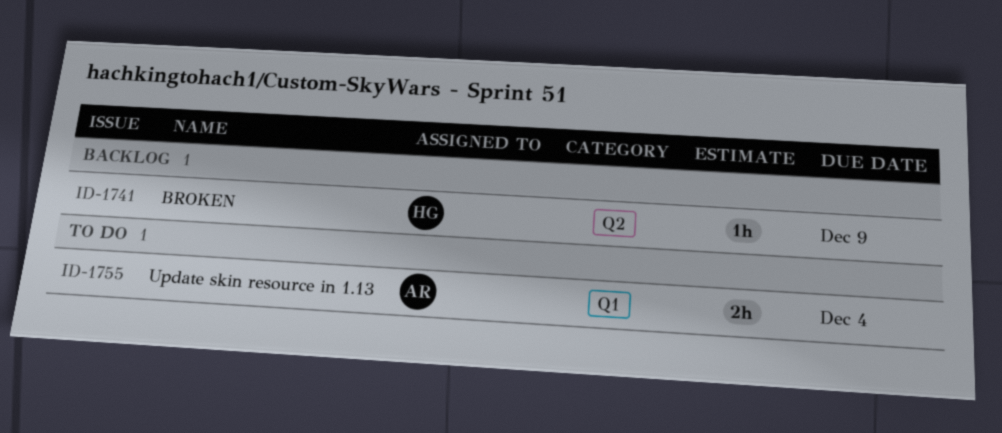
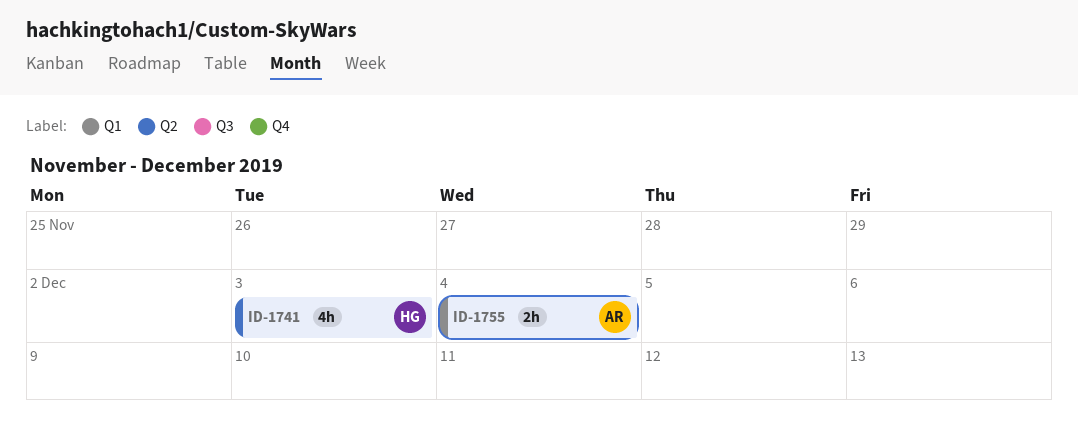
ID-1741, estimate: 1h -> 4h
ID-1741, due: Dec 9 -> Dec 3

